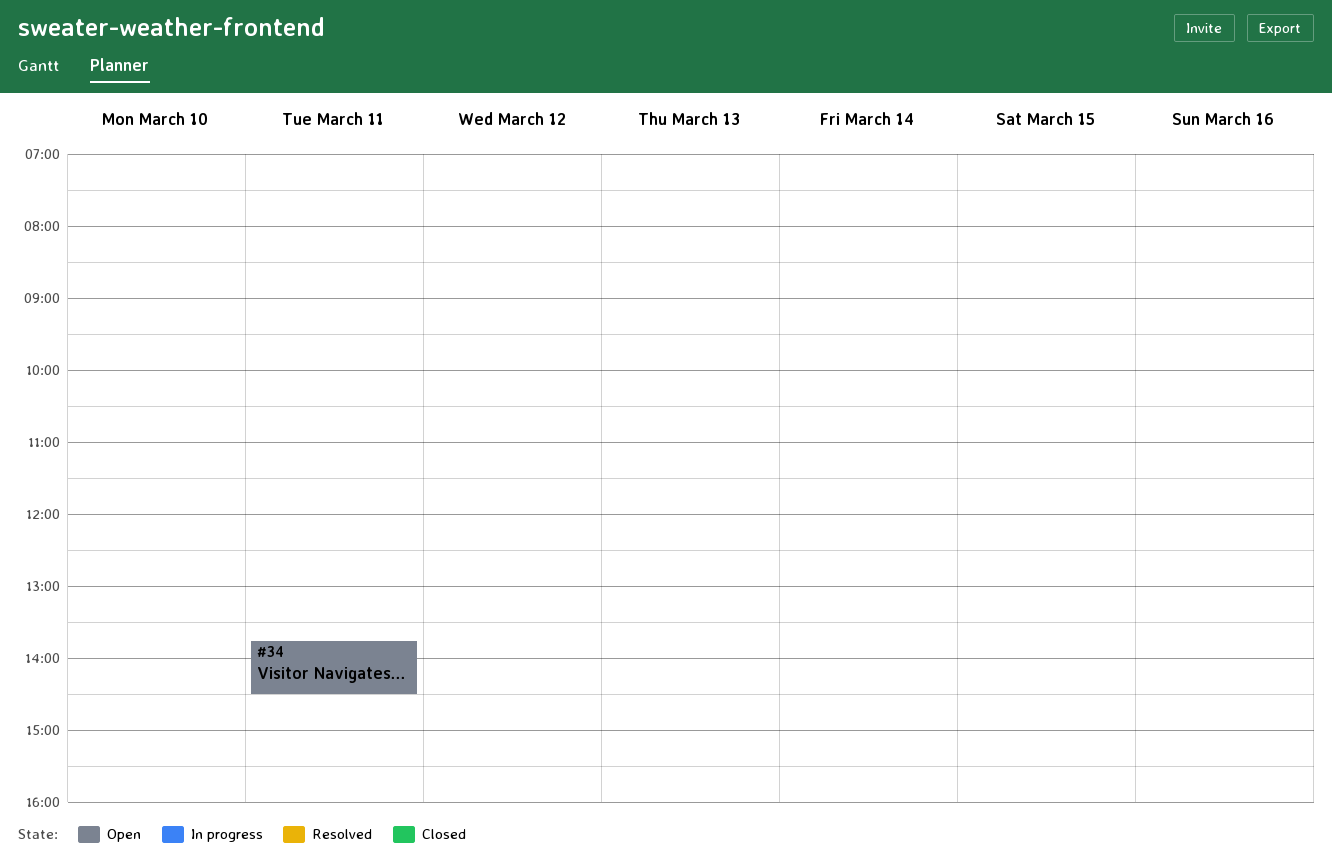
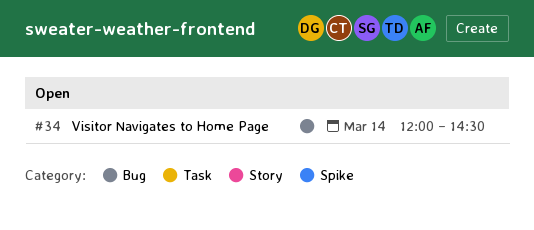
#34, day: Mar 11 -> Mar 14
#34, begins: 13:45 -> 12:00

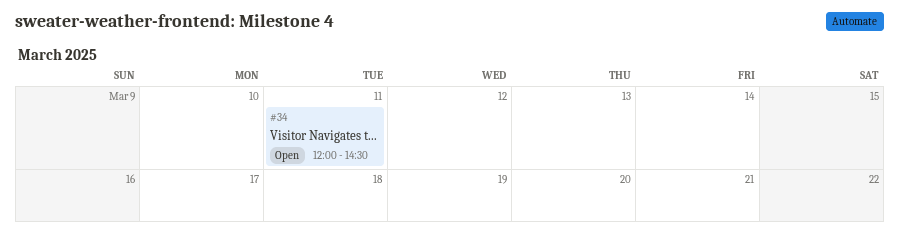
#34, day: Mar 14 -> Mar 11

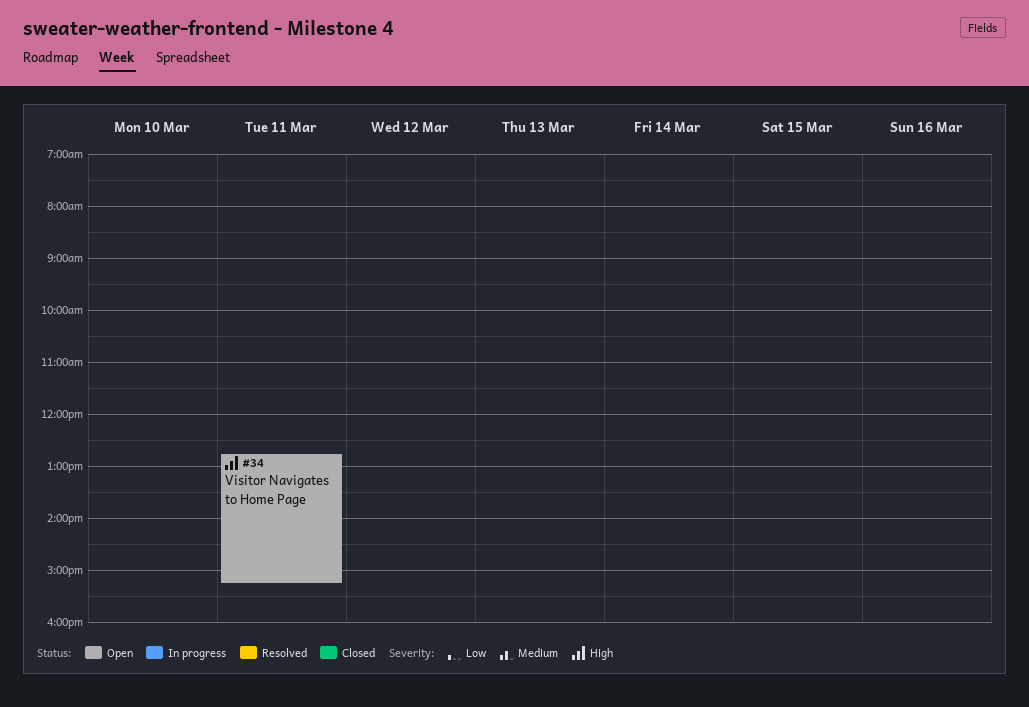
#34, begins: 12:00 -> 12:45
#34, ends: 14:30 -> 15:15

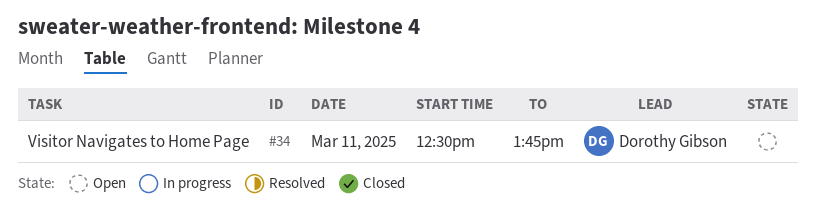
#34, begins: 12:45 -> 12:30
#34, ends: 15:15 -> 13:45

